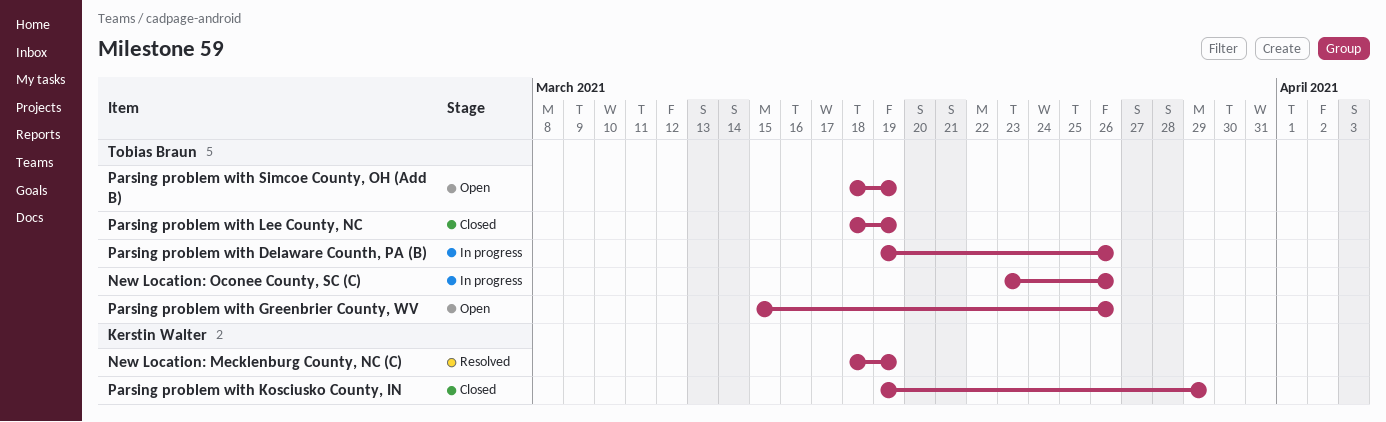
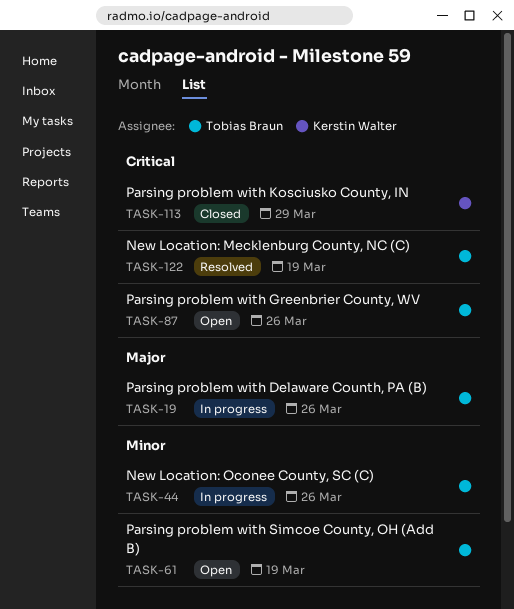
New Location: Mecklenburg County, NC (C), owner: Kerstin Walter -> Tobias Braun
Parsing problem with Lee County, NC: present -> none

